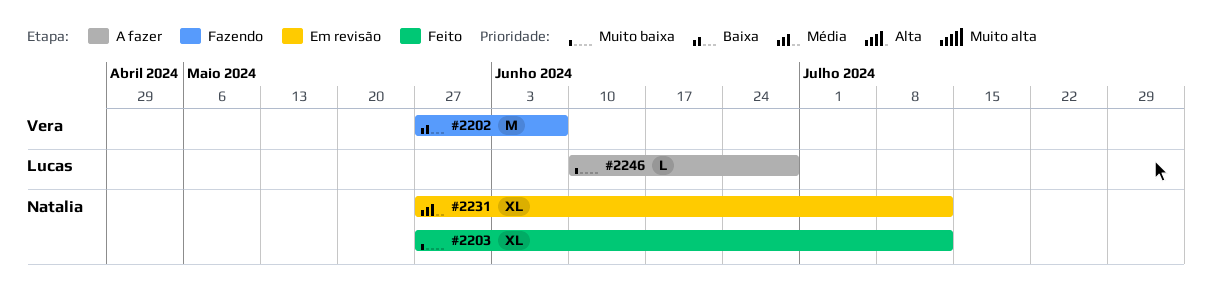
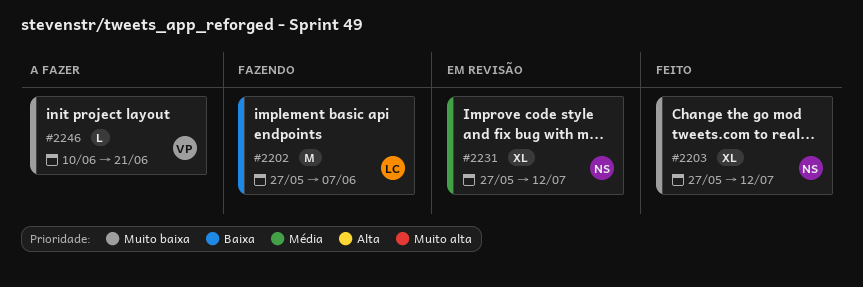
#2202, owner: Vera -> Lucas
#2246, owner: Lucas -> Vera
#2246, due: Jun 28 -> Jun 21

